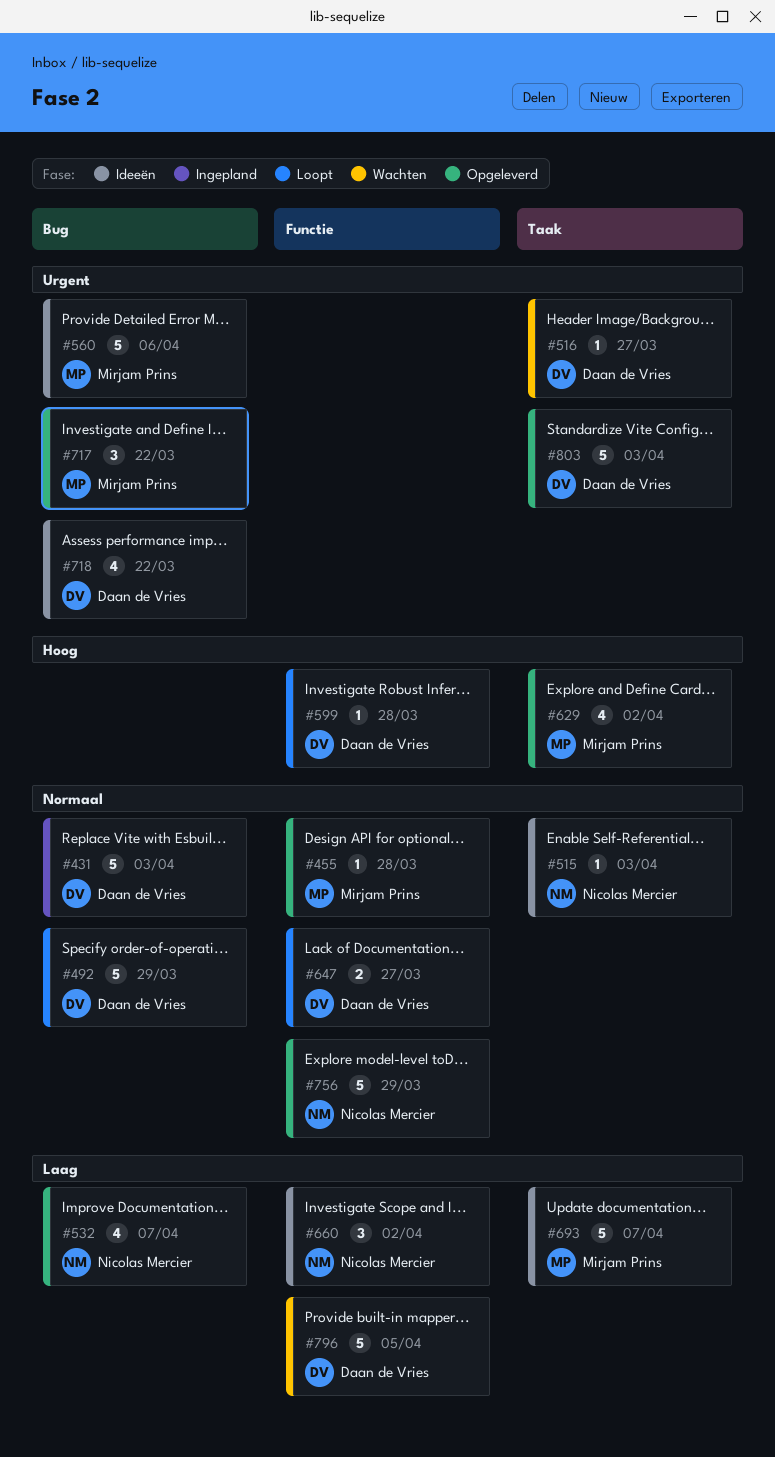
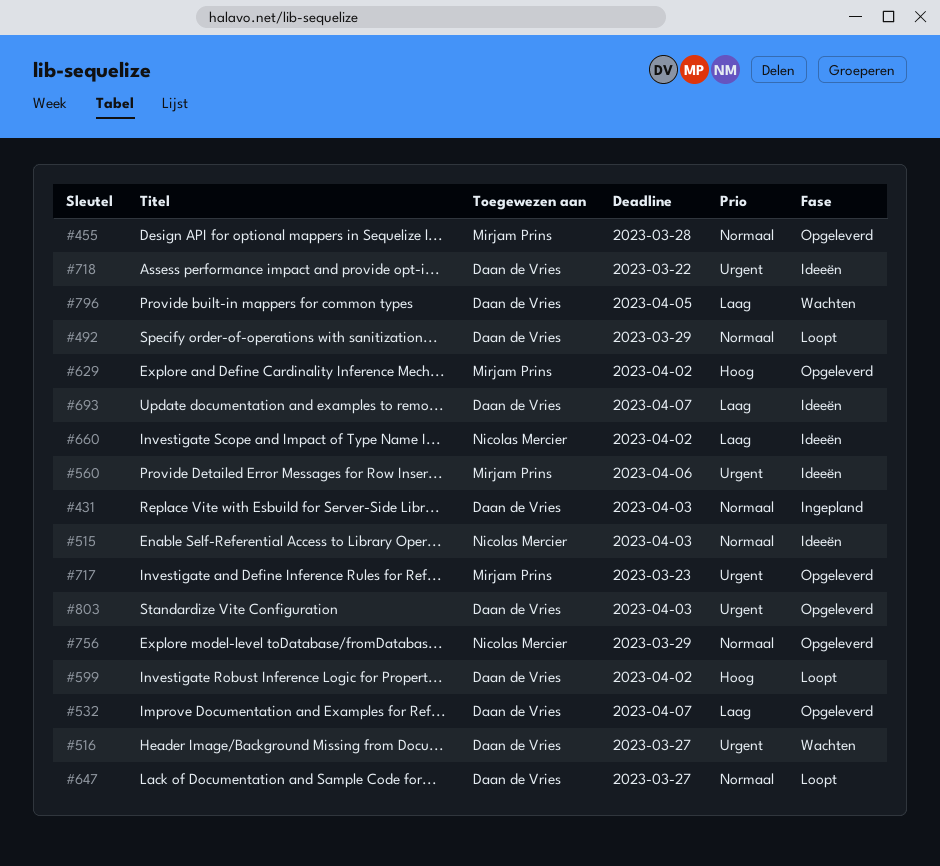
#532, owner: Nicolas Mercier -> Daan de Vries
#599, due: Mar 28 -> Apr 2
#693, owner: Mirjam Prins -> Daan de Vries
#717, due: Mar 22 -> Mar 23

